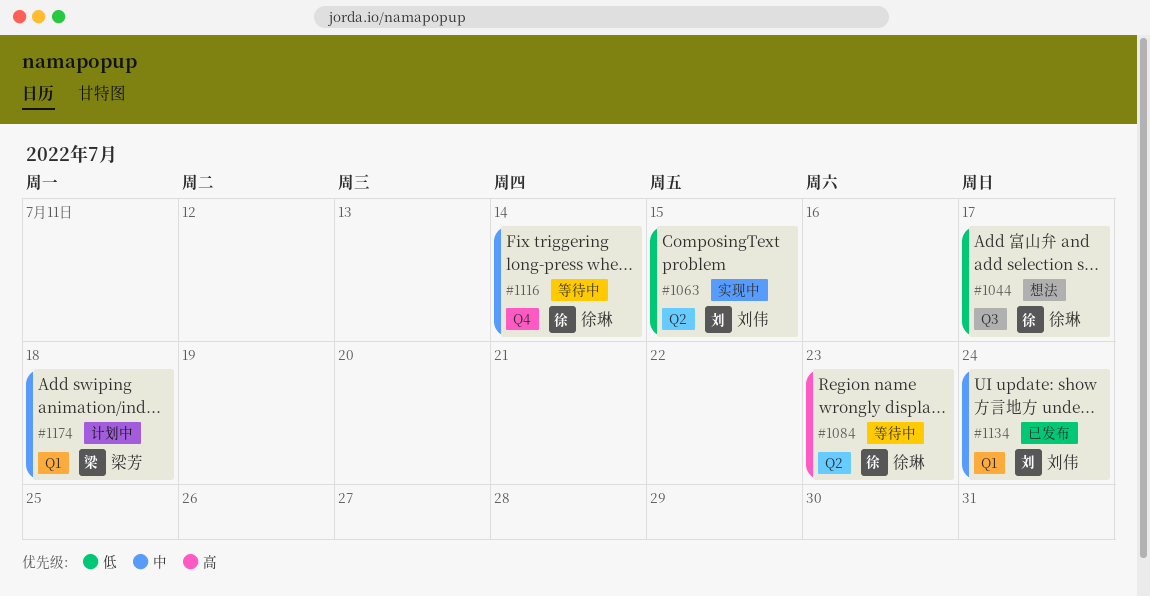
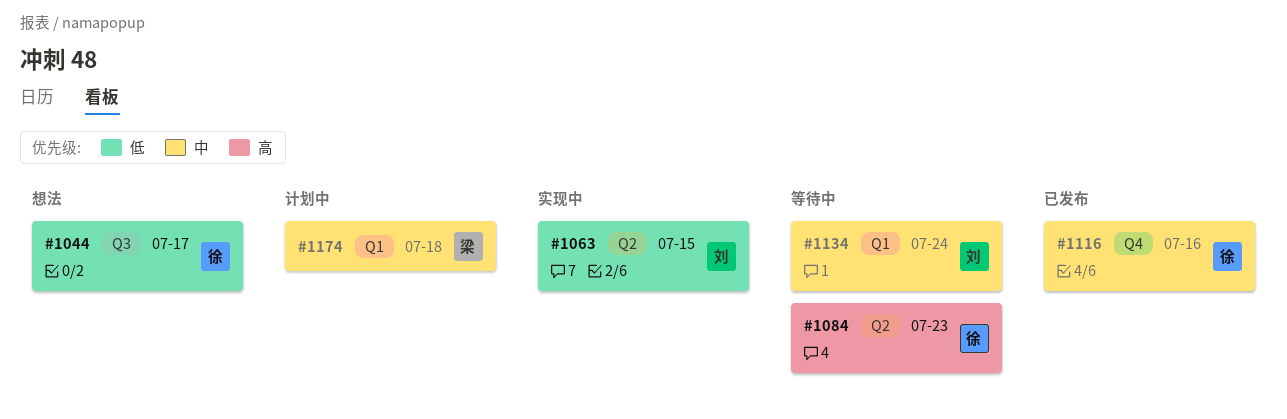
#1116, status: 等待中 -> 已发布
#1116, due: Jul 14 -> Jul 16
#1134, status: 已发布 -> 等待中

